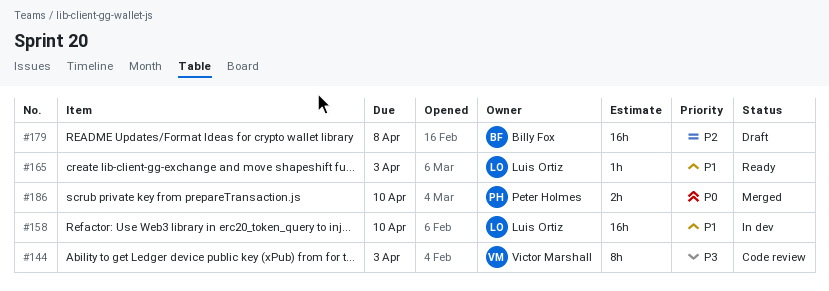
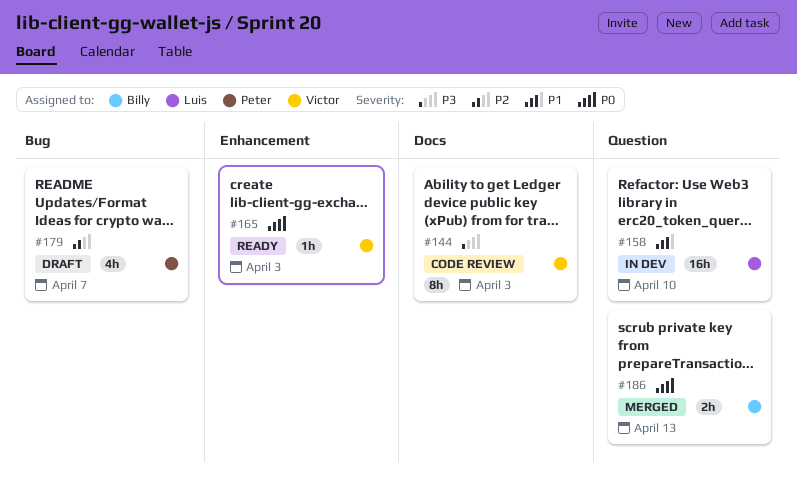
#165, owner: Luis Ortiz -> Victor Marshall
#165, priority: P1 -> P0
#179, owner: Billy Fox -> Peter Holmes
#179, estimate: 16h -> 4h
#179, due: Apr 8 -> Apr 7
#186, owner: Peter Holmes -> Billy Fox
#186, due: Apr 10 -> Apr 13

